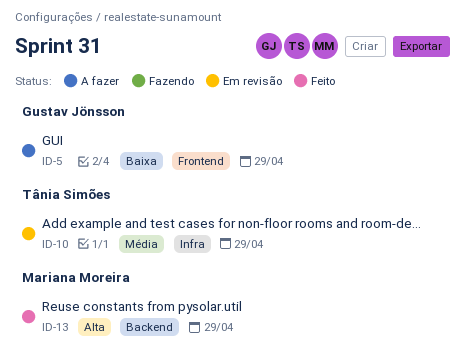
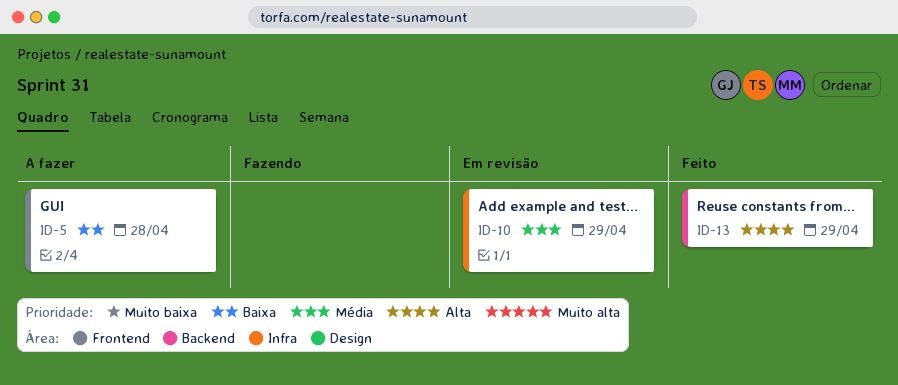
ID-5, due: Apr 29 -> Apr 28

